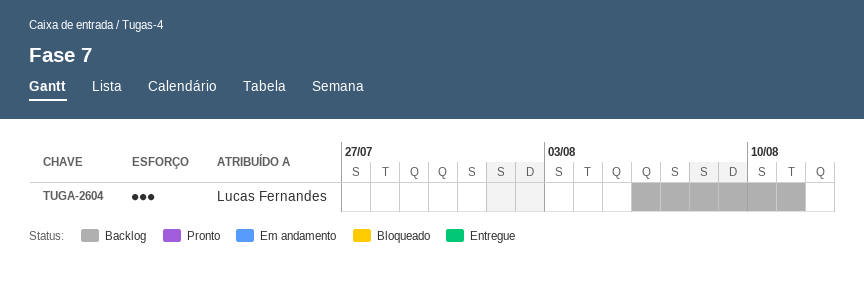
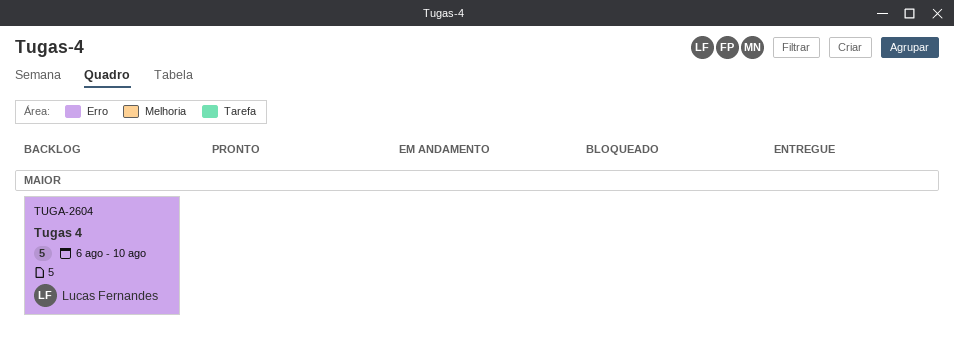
TUGA-2604, estimate: 3 -> 5
TUGA-2604, due: Aug 11 -> Aug 10

